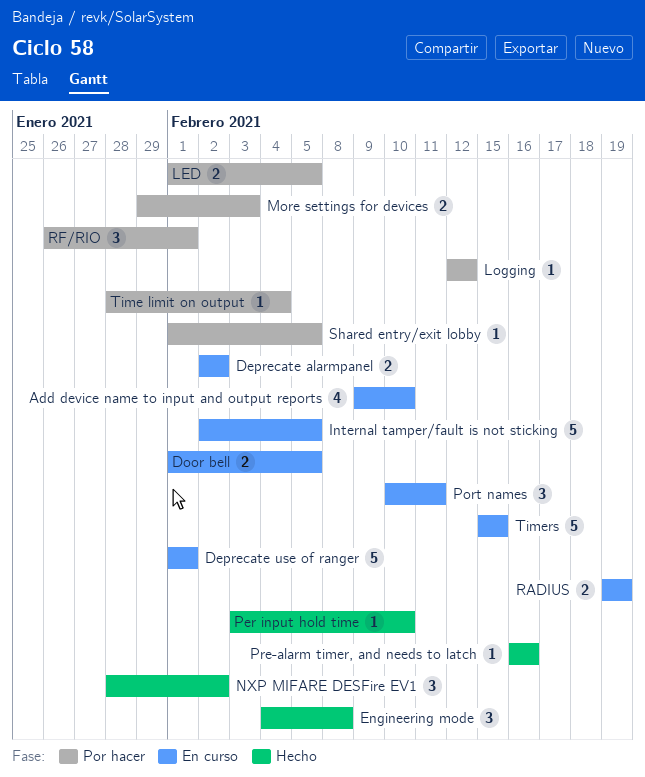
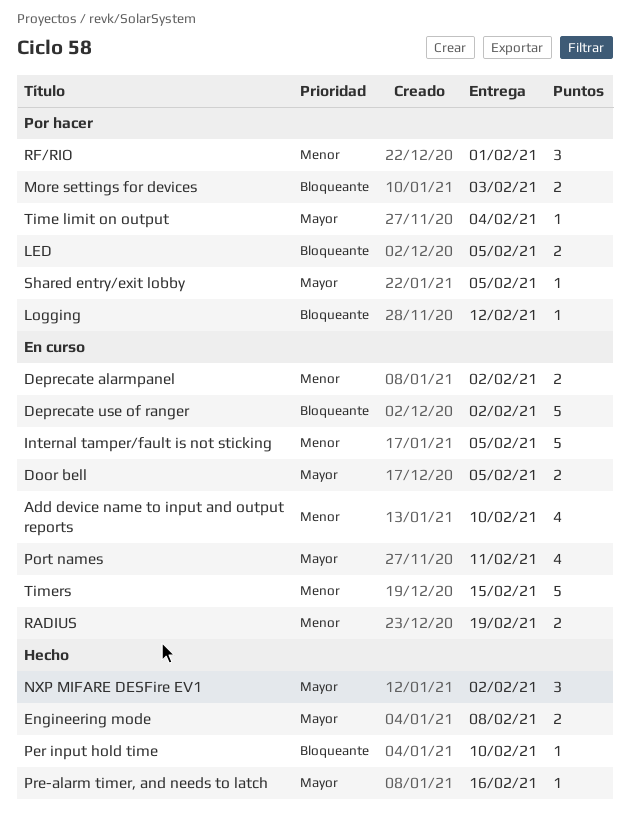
Deprecate use of ranger, due: Feb 1 -> Feb 2
Engineering mode, estimate: 3 -> 2
Port names, estimate: 3 -> 4

